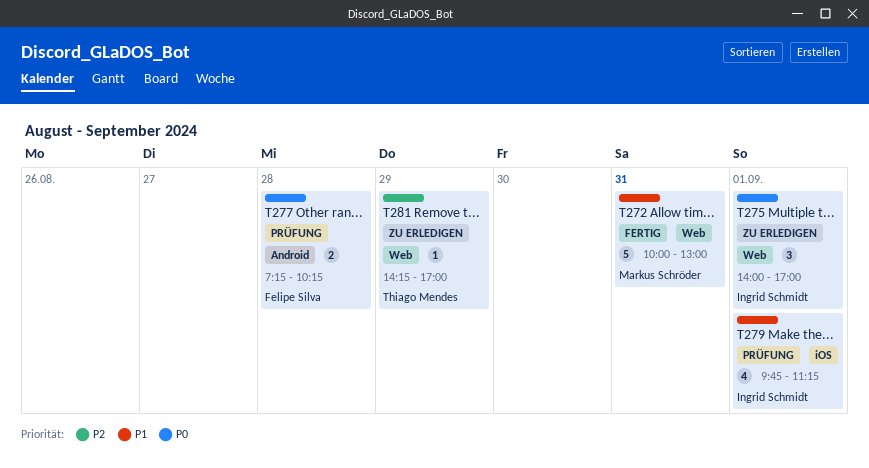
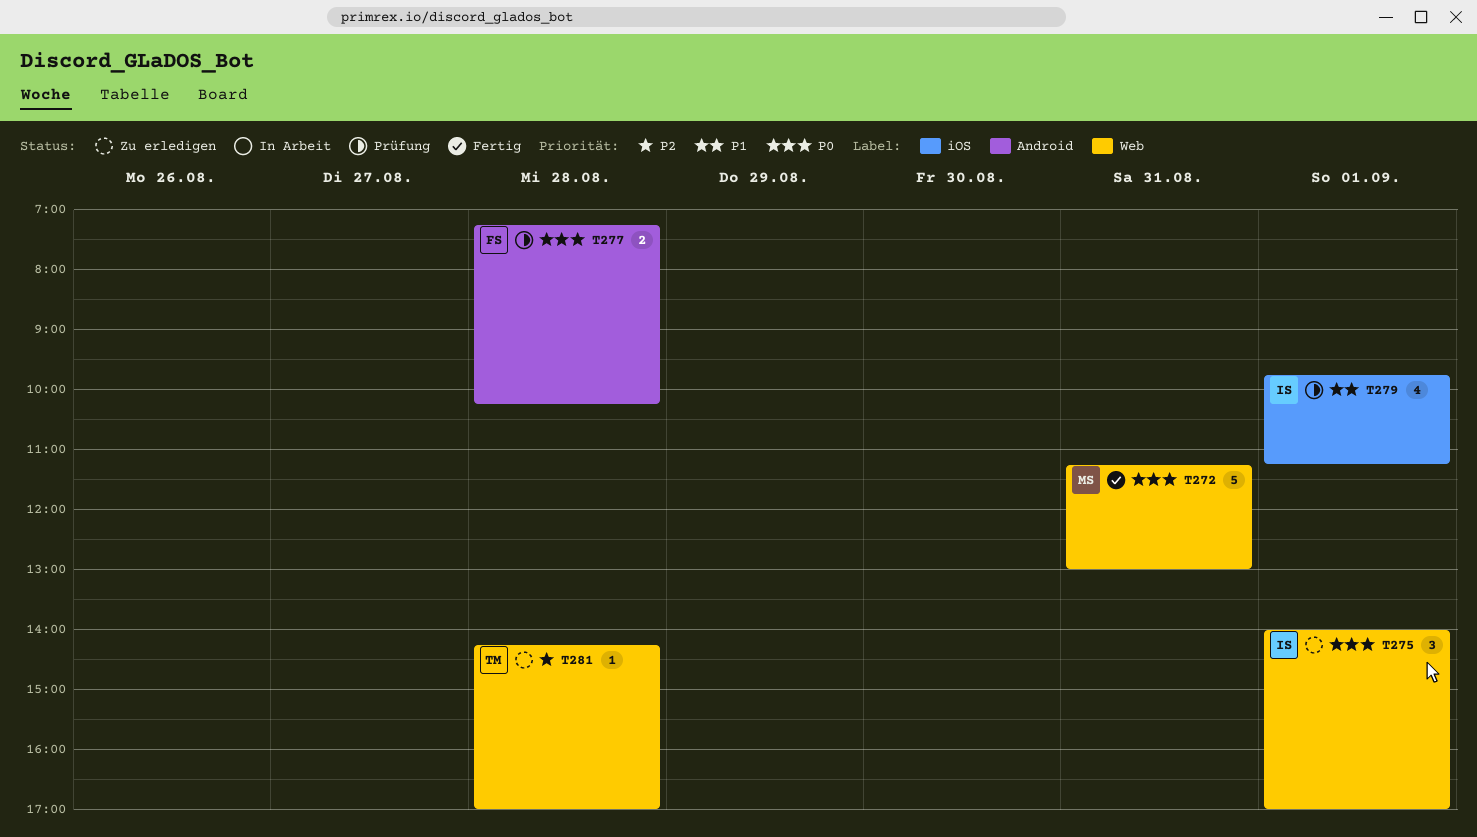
T272, priority: P1 -> P0
T272, begins: 10:00 -> 11:15
T281, day: Aug 29 -> Aug 28

